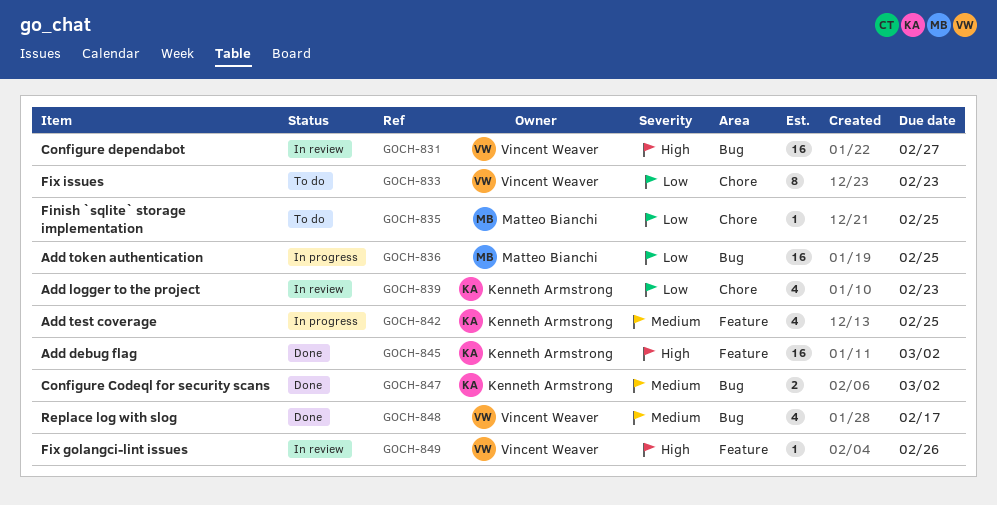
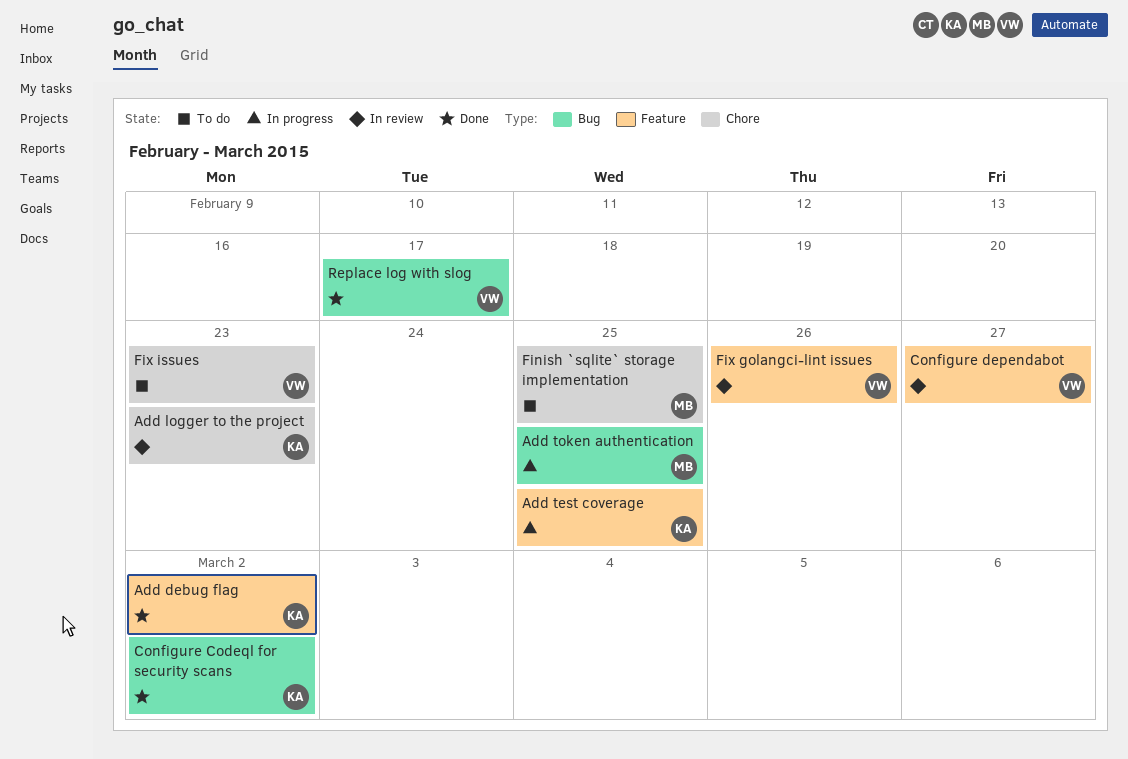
Configure dependabot, label: Bug -> Feature

